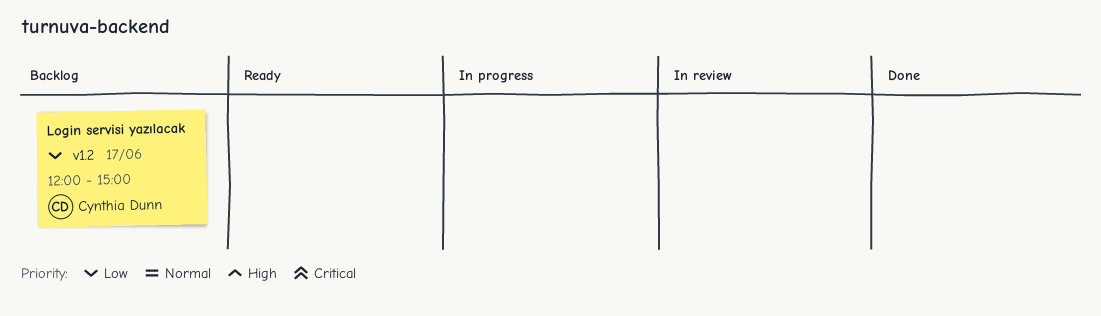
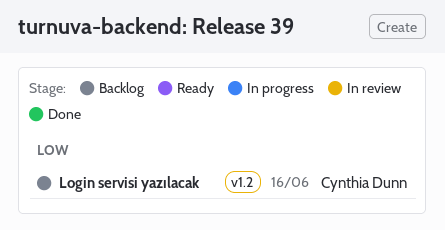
Login servisi yazılacak, day: Jun 17 -> Jun 16

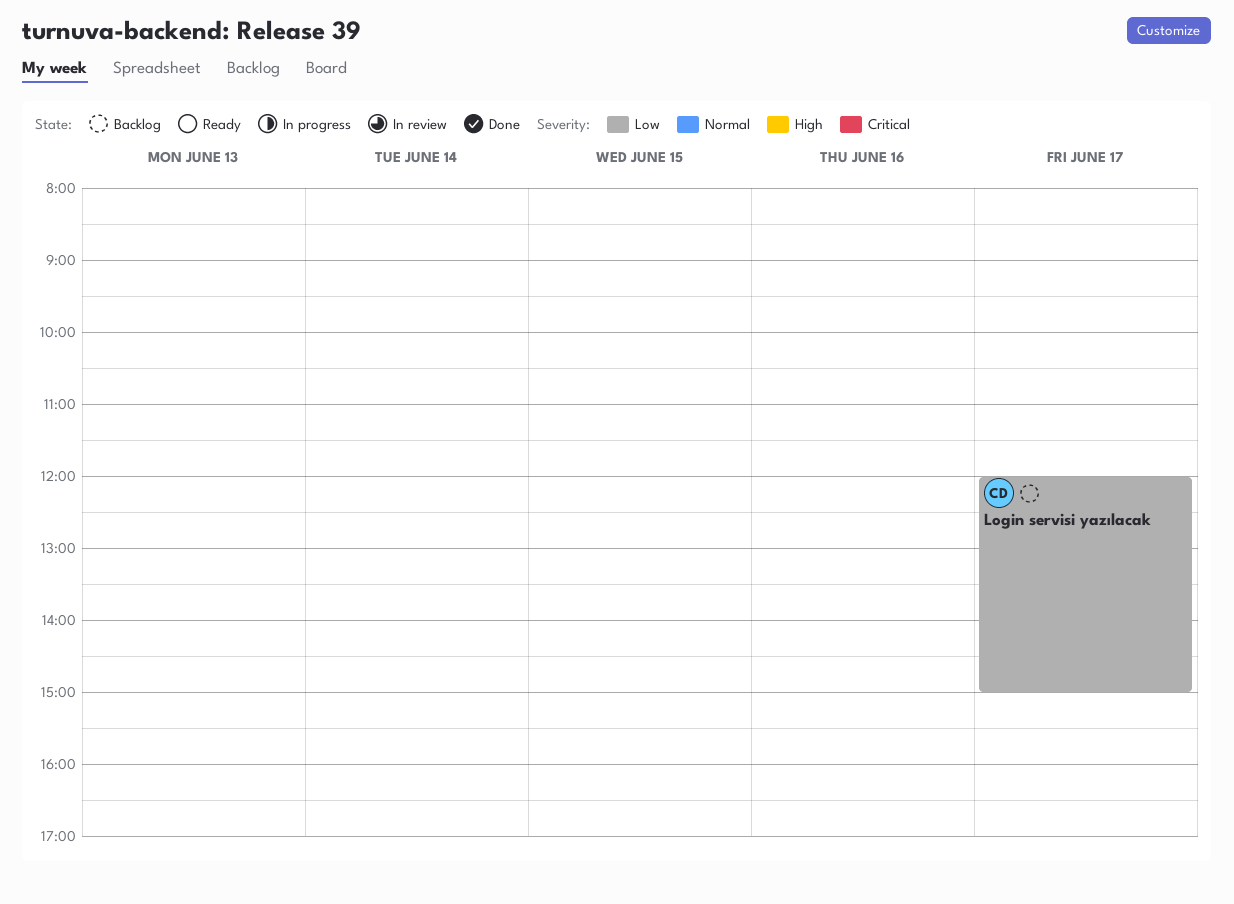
Login servisi yazılacak, day: Jun 16 -> Jun 17

